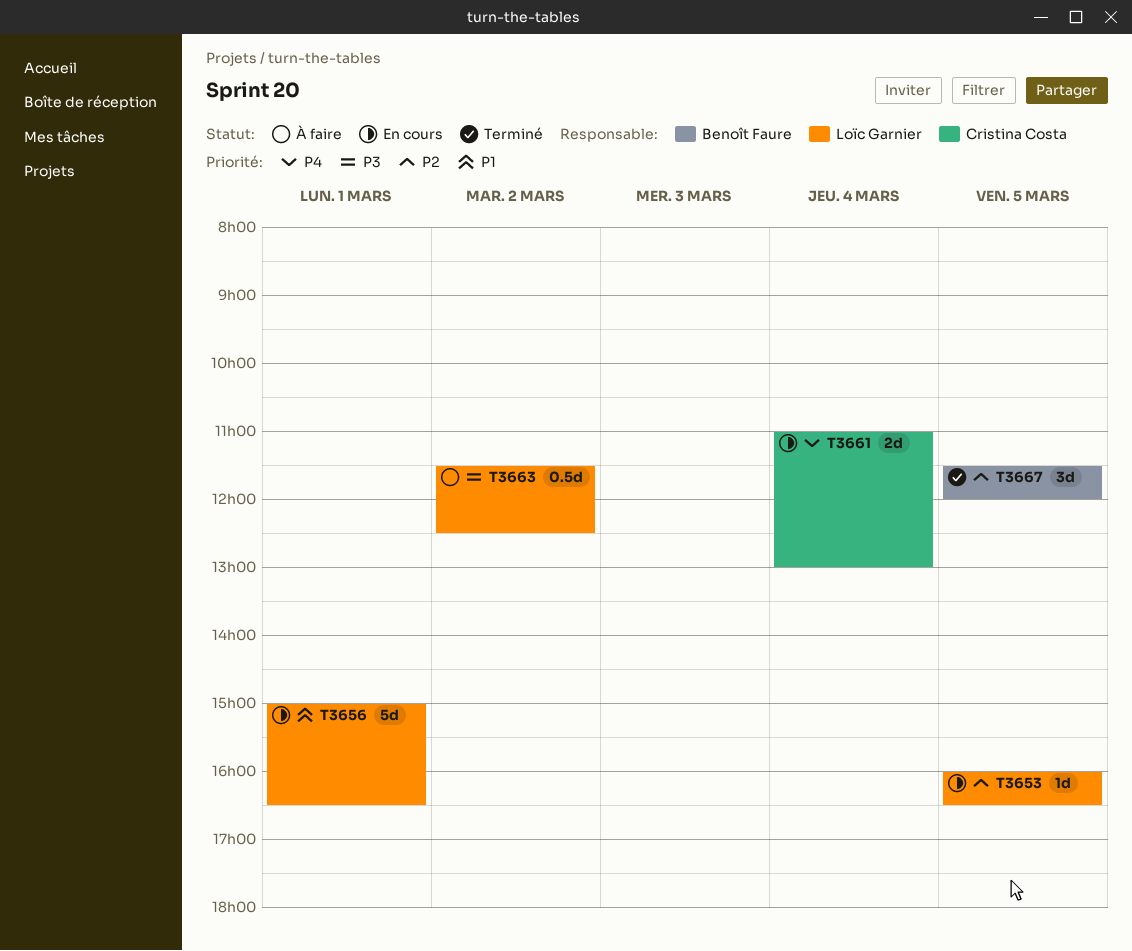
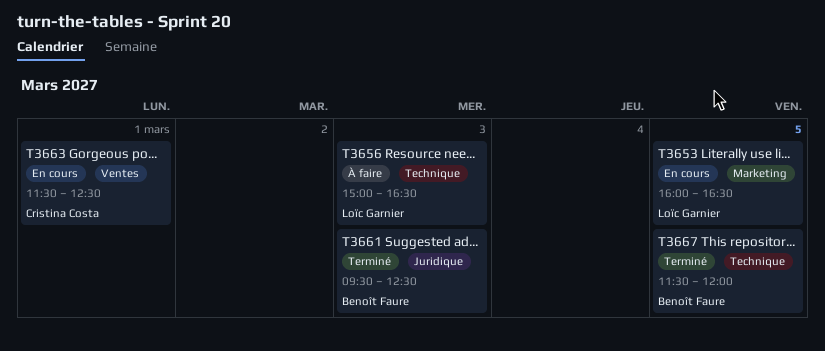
T3656, status: En cours -> À faire
T3656, day: Mar 1 -> Mar 3
T3661, status: En cours -> Terminé
T3661, owner: Cristina Costa -> Benoît Faure
T3661, day: Mar 4 -> Mar 3
T3661, begins: 11:00 -> 09:30
T3661, ends: 13:00 -> 12:30
T3663, status: À faire -> En cours
T3663, owner: Loïc Garnier -> Cristina Costa
T3663, day: Mar 2 -> Mar 1

